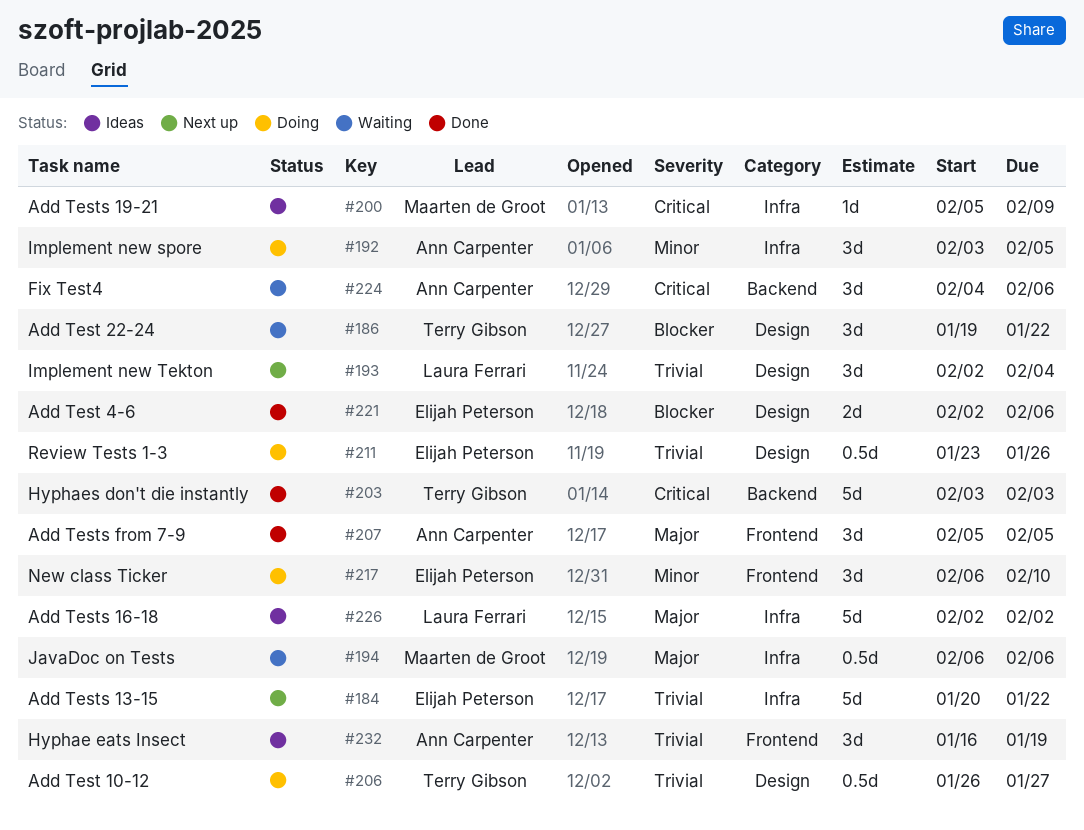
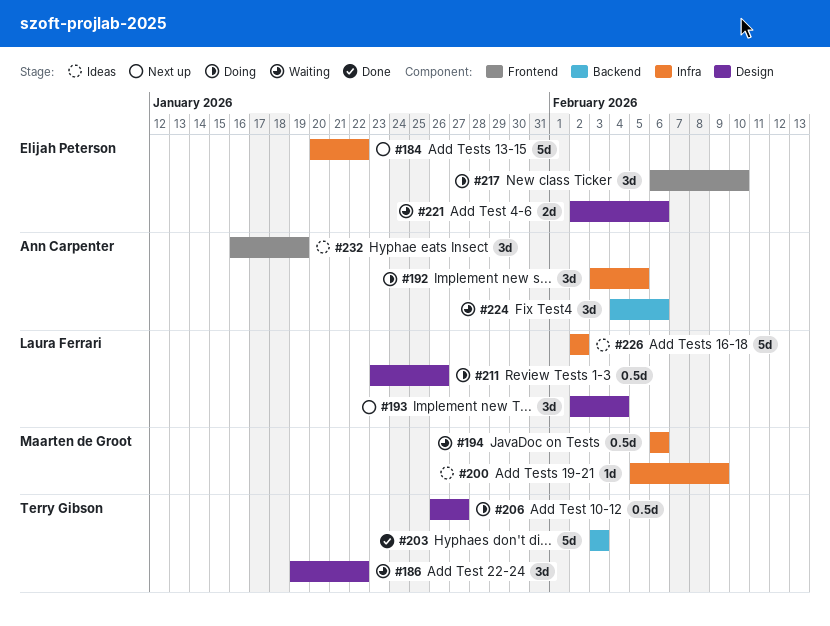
#207: present -> none
#211, owner: Elijah Peterson -> Laura Ferrari
#221, status: Done -> Waiting

